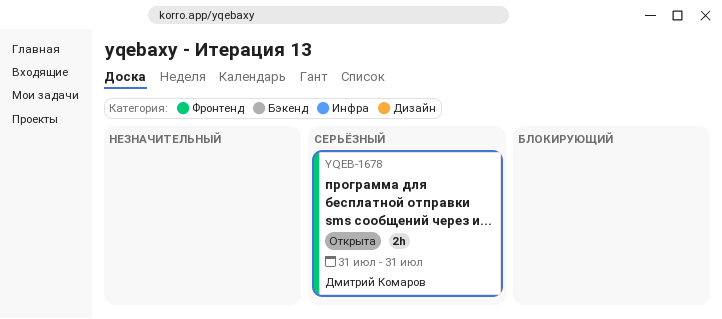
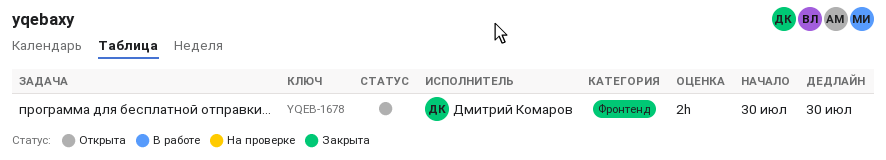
YQEB-1678, start: Jul 31 -> Jul 30
YQEB-1678, due: Jul 31 -> Jul 30

